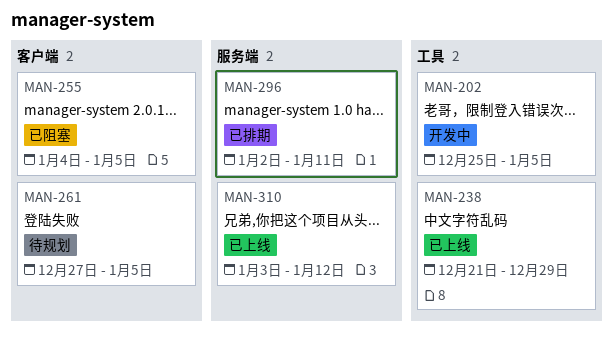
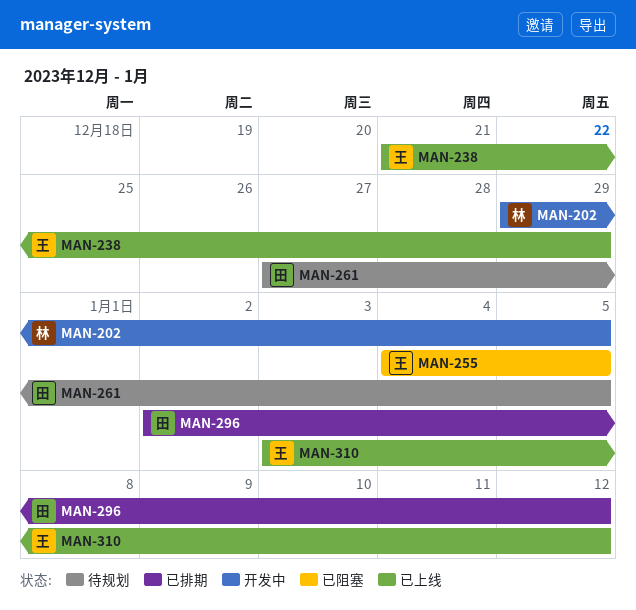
MAN-202, start: Dec 25 -> Dec 29
MAN-296, due: Jan 11 -> Jan 12

